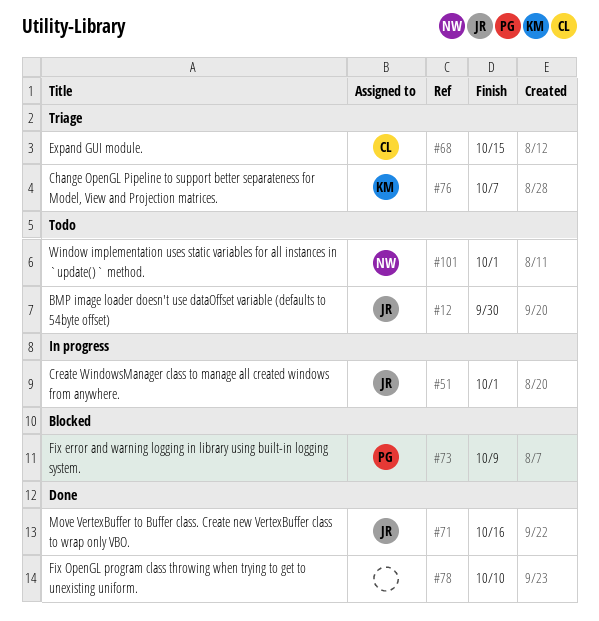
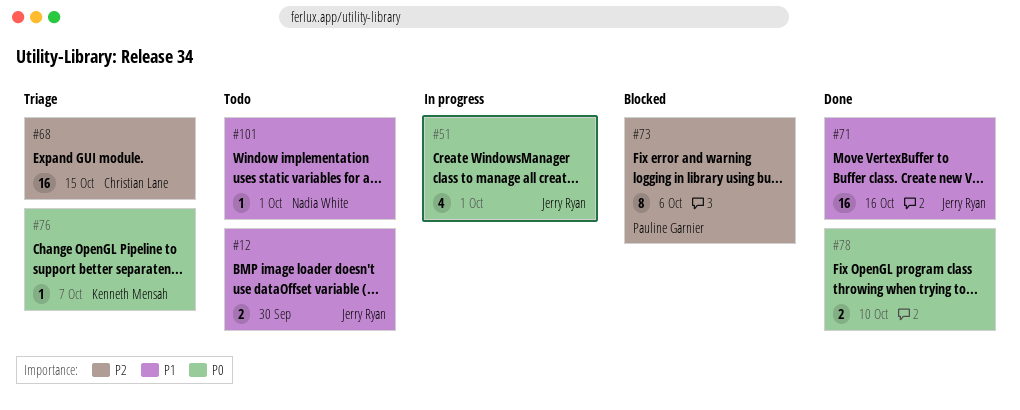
#73, due: Oct 9 -> Oct 6

